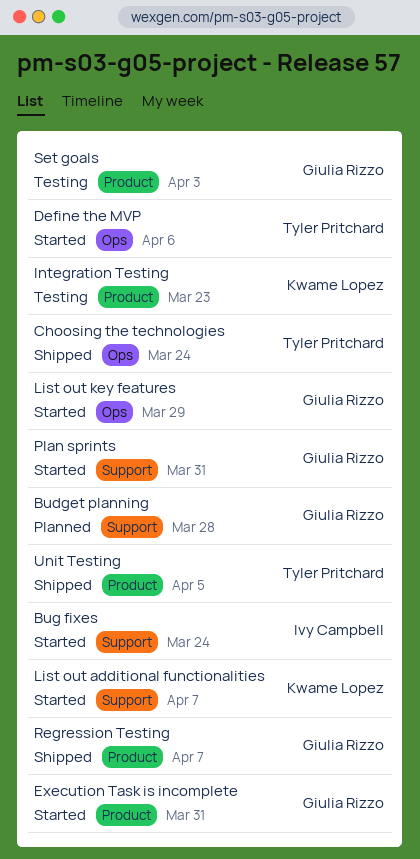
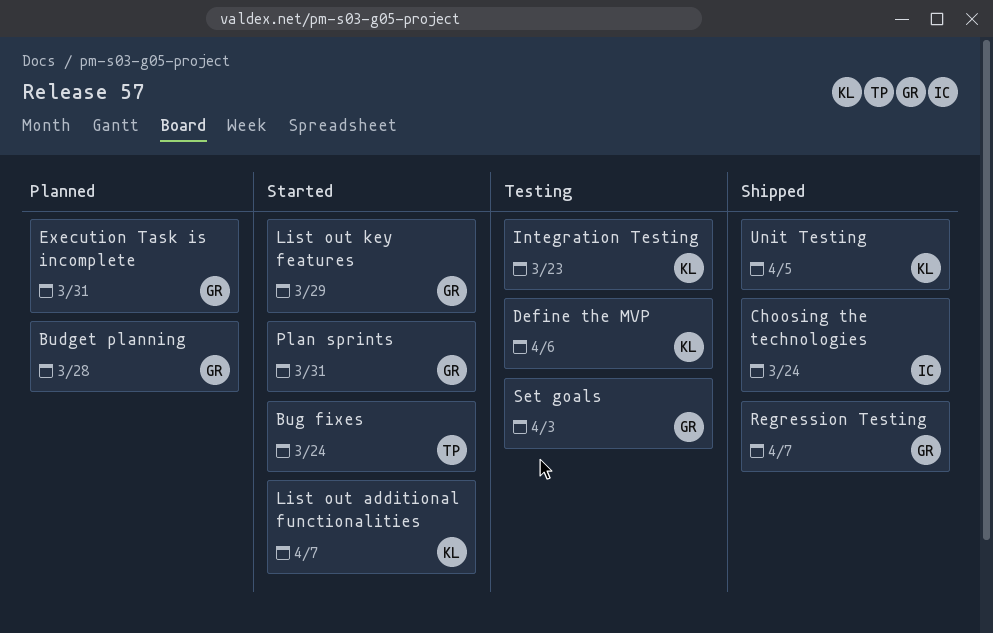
Bug fixes, owner: Ivy Campbell -> Tyler Pritchard
Choosing the technologies, owner: Tyler Pritchard -> Ivy Campbell
Define the MVP, status: Started -> Testing
Define the MVP, owner: Tyler Pritchard -> Kwame Lopez
Execution Task is incomplete, status: Started -> Planned
Unit Testing, owner: Tyler Pritchard -> Kwame Lopez

